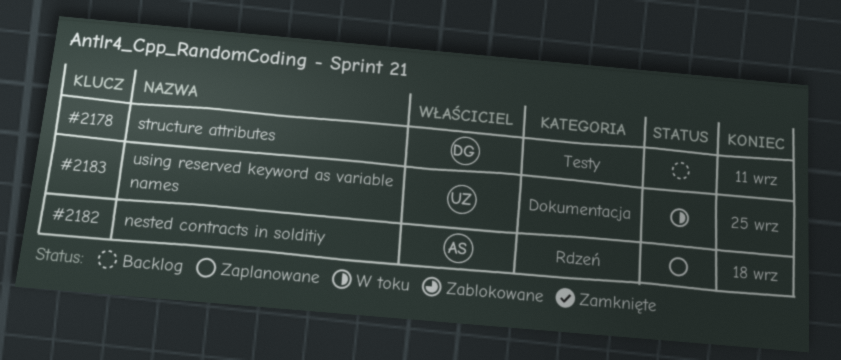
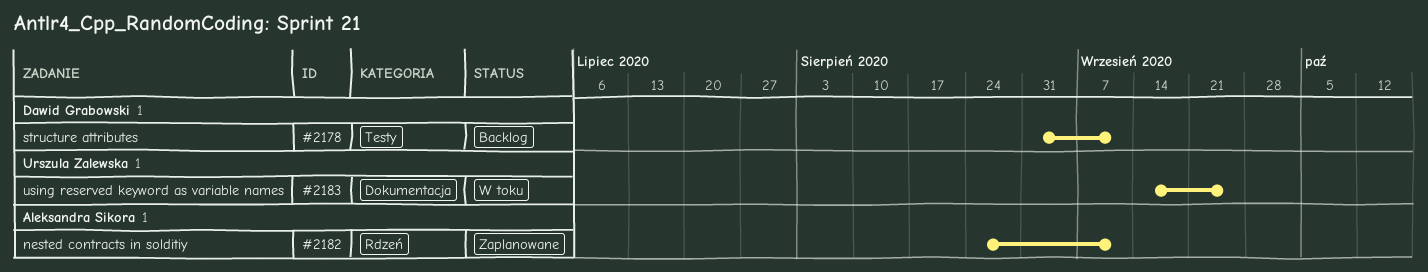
#2182, due: Sep 18 -> Sep 11

